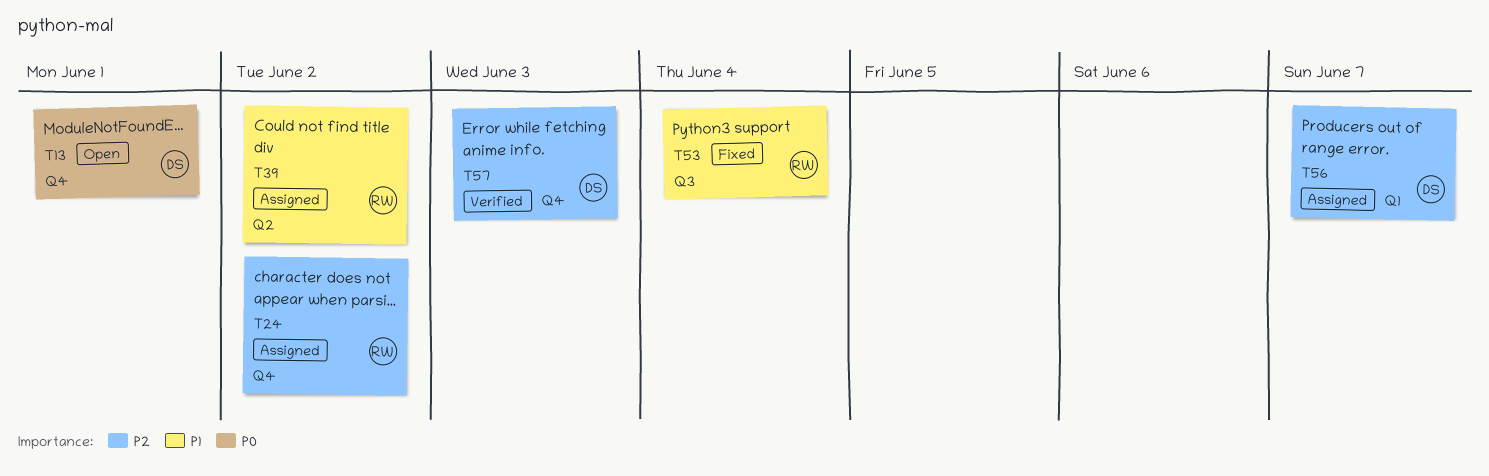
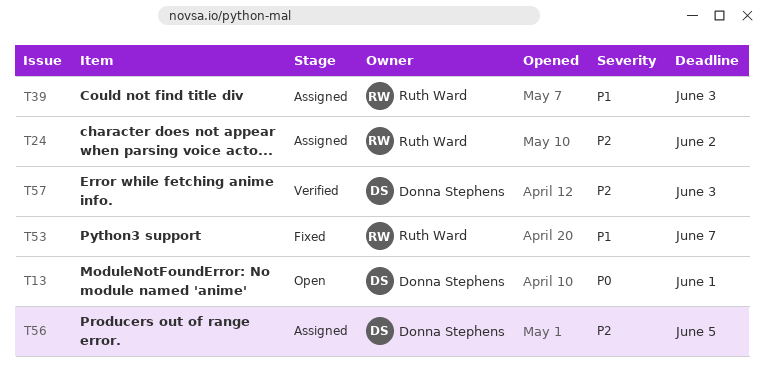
T39, due: Jun 2 -> Jun 3
T53, due: Jun 4 -> Jun 7
T56, due: Jun 7 -> Jun 5

